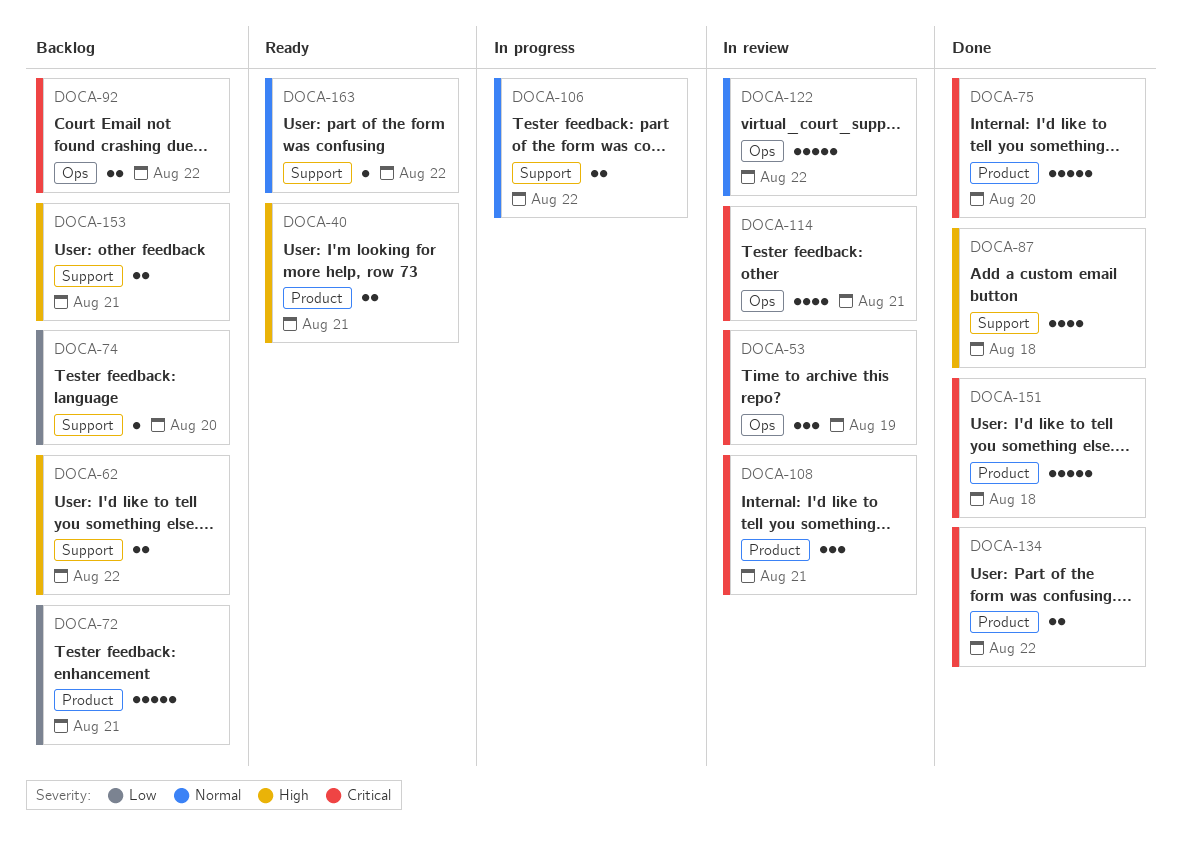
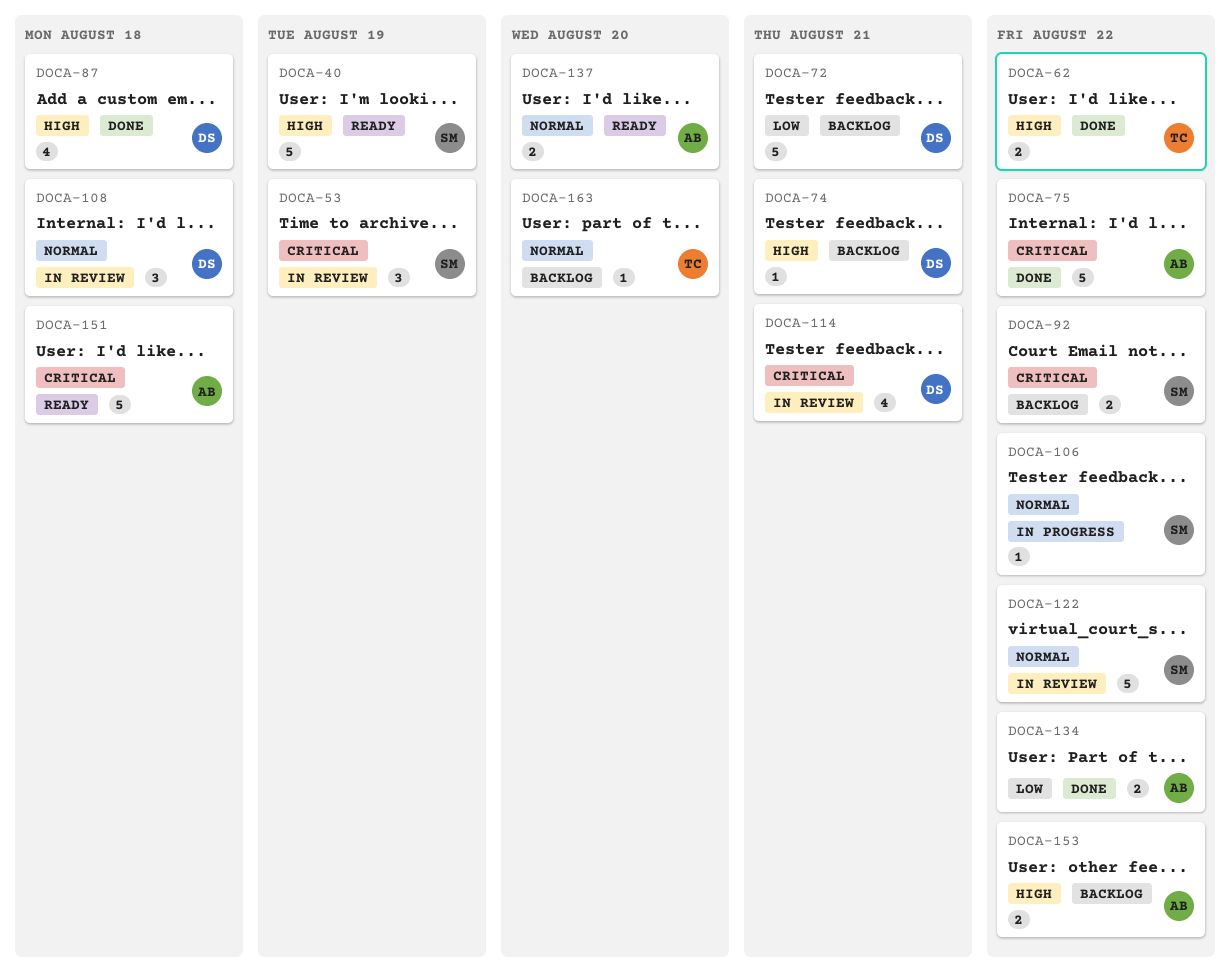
DOCA-40, estimate: 2 -> 5
DOCA-40, due: Aug 21 -> Aug 19
DOCA-62, status: Backlog -> Done
DOCA-74, priority: Low -> High
DOCA-74, due: Aug 20 -> Aug 21
DOCA-75, due: Aug 20 -> Aug 22
DOCA-106, estimate: 2 -> 1
DOCA-108, priority: Critical -> Normal
DOCA-108, due: Aug 21 -> Aug 18
DOCA-134, priority: Critical -> Low
DOCA-137: none -> present
DOCA-151, status: Done -> Ready
DOCA-153, due: Aug 21 -> Aug 22
DOCA-163, status: Ready -> Backlog
DOCA-163, due: Aug 22 -> Aug 20

